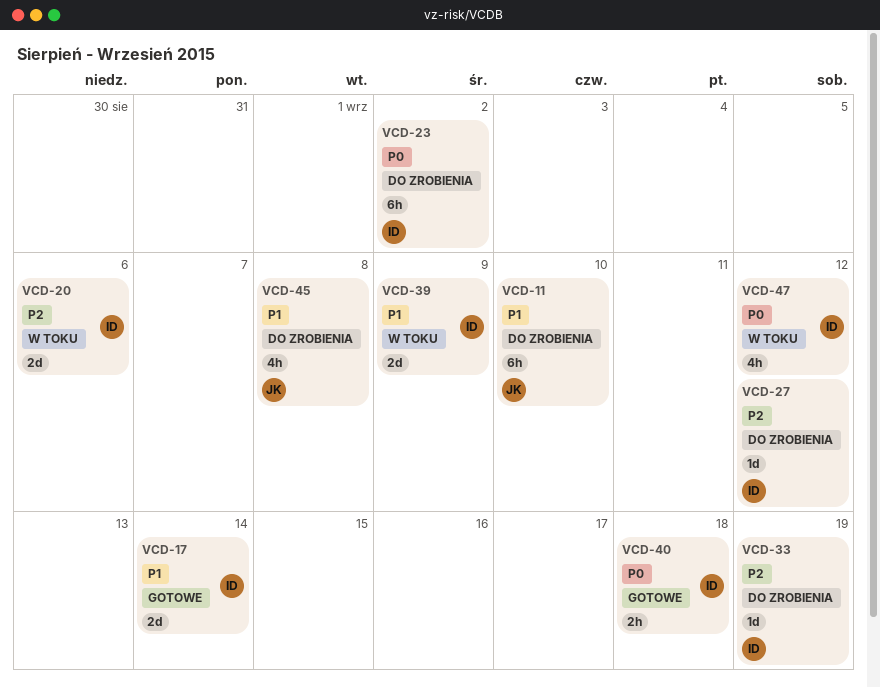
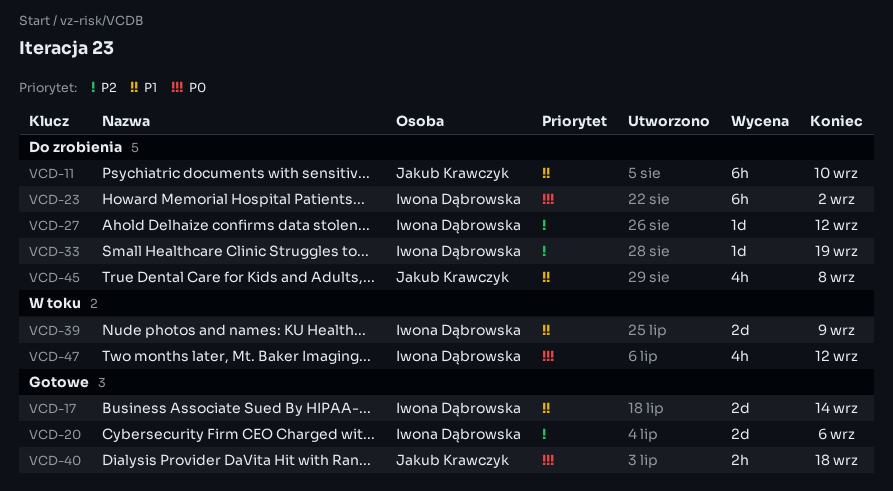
VCD-20, status: W toku -> Gotowe
VCD-40, owner: Iwona Dąbrowska -> Jakub Krawczyk

